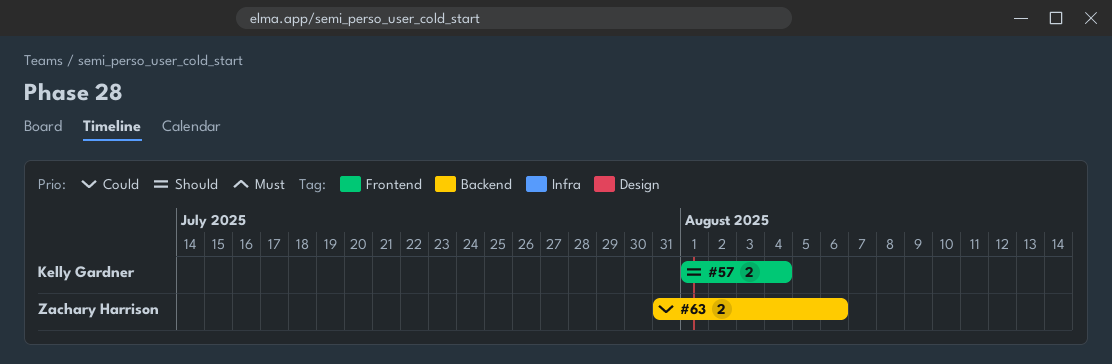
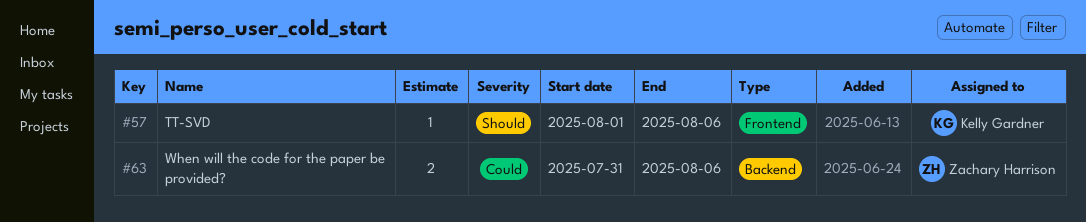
#57, estimate: 2 -> 1
#57, due: Aug 4 -> Aug 6

